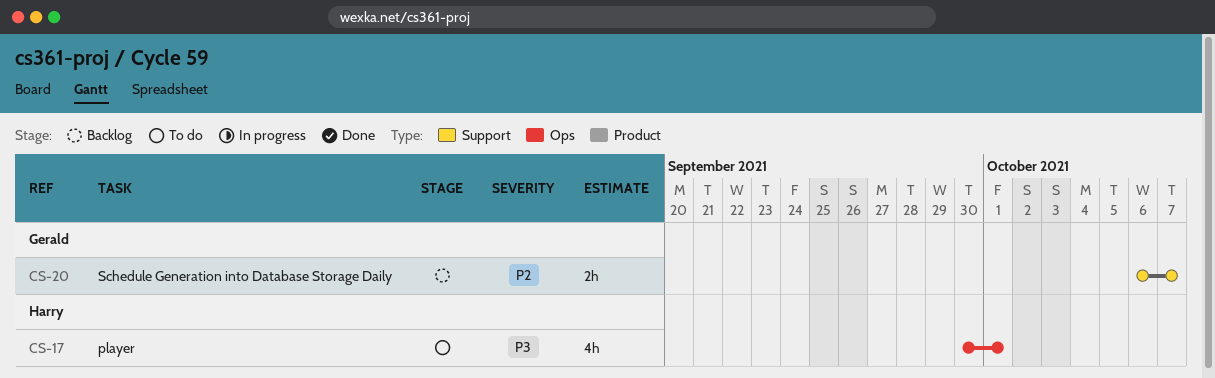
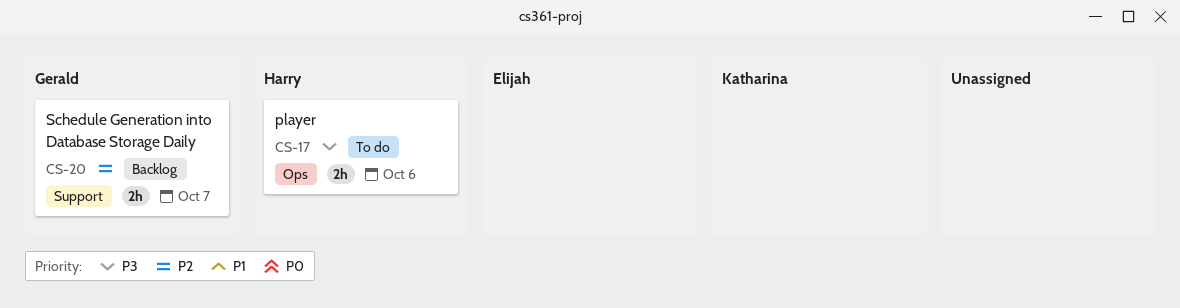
CS-17, estimate: 4h -> 2h
CS-17, due: Oct 1 -> Oct 6

